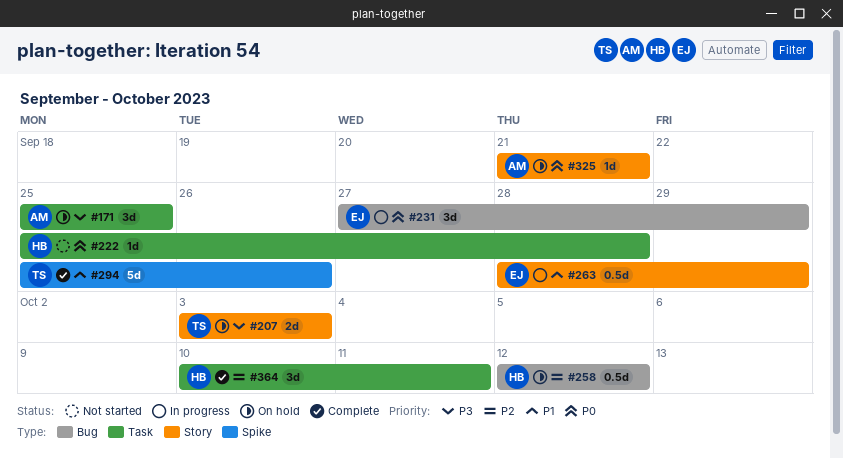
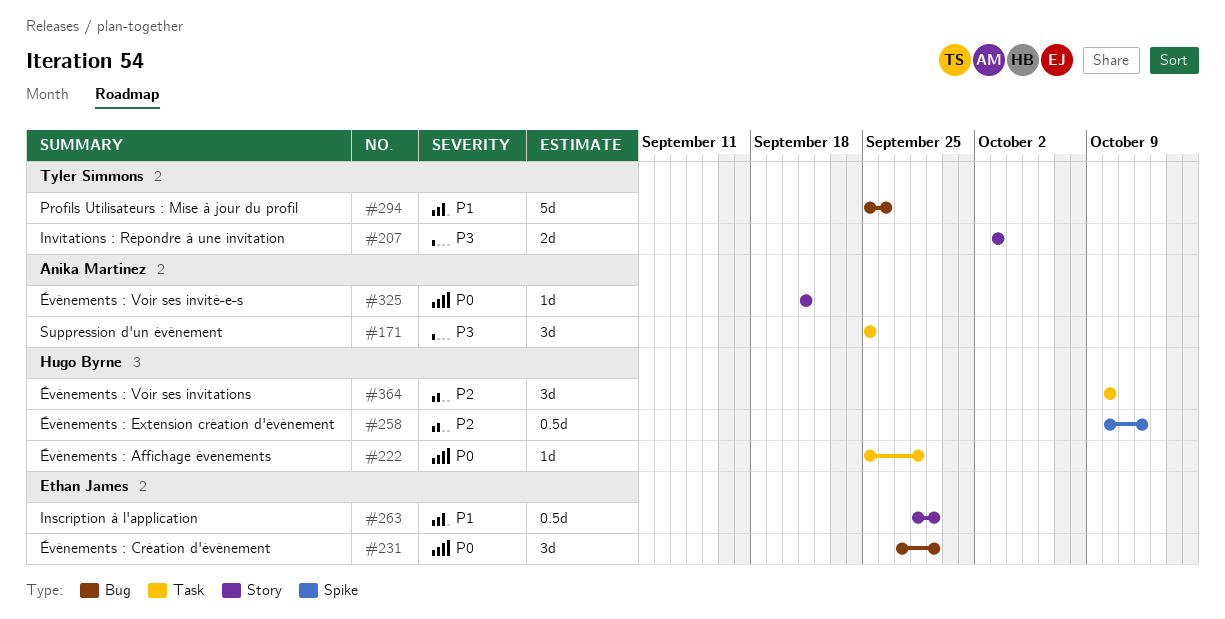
#258, label: Bug -> Spike
#258, start: Oct 12 -> Oct 10
#294, label: Spike -> Bug
#364, due: Oct 11 -> Oct 10

